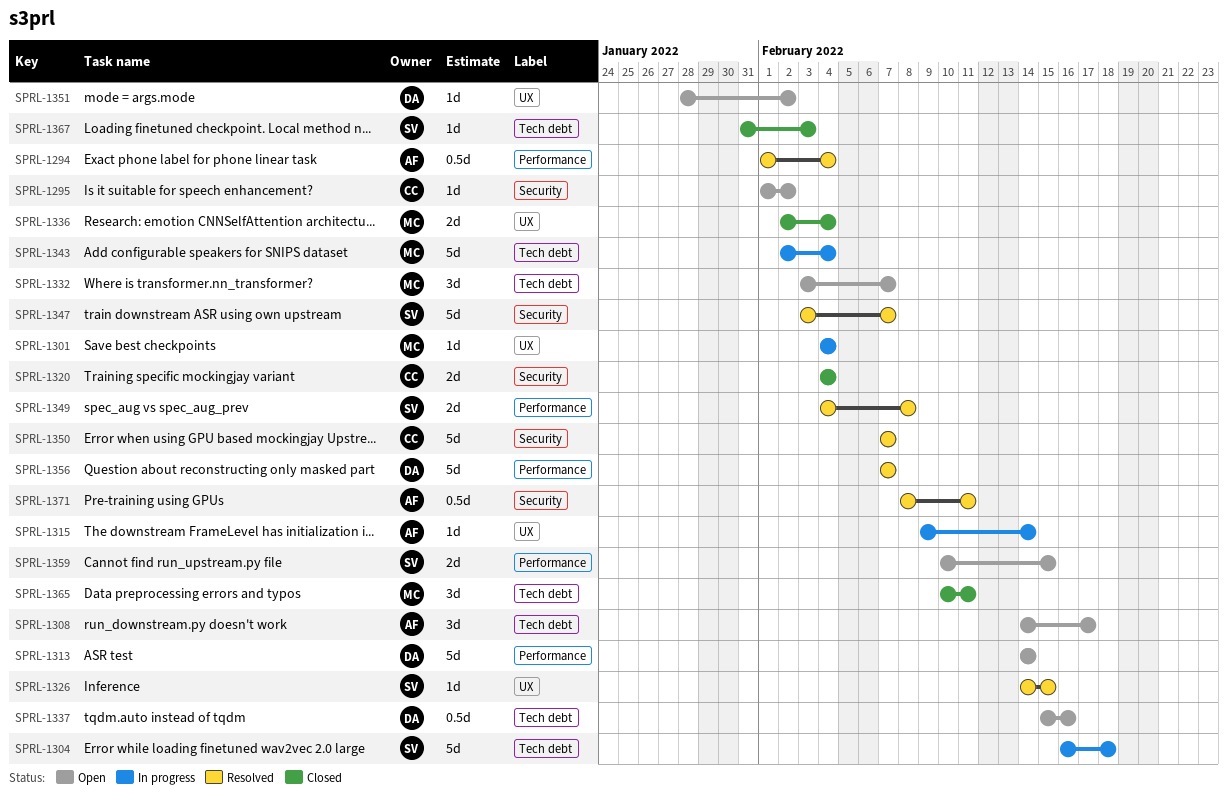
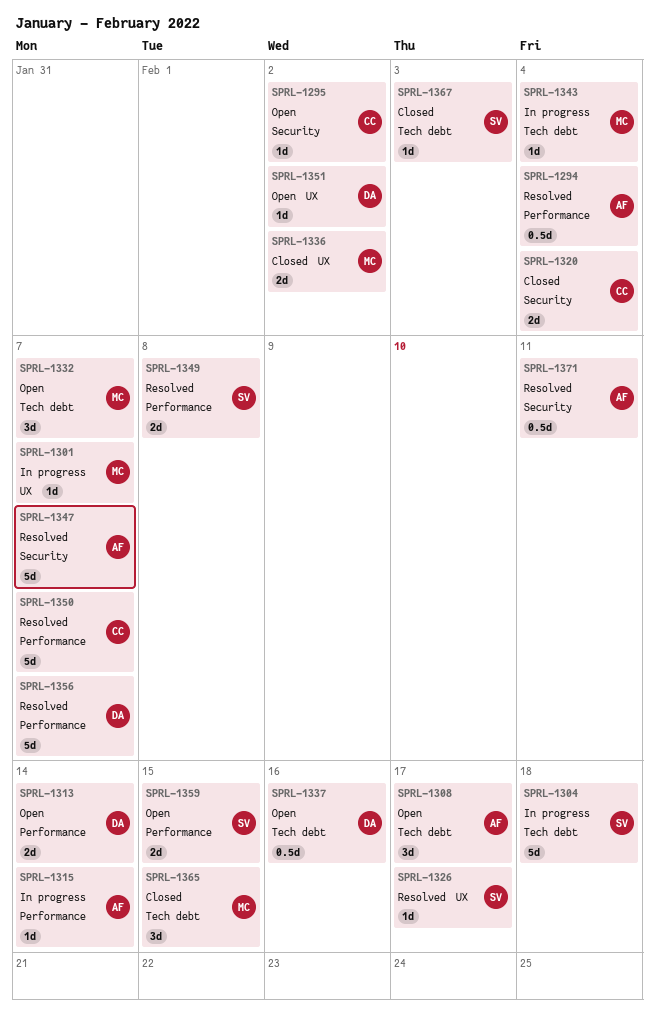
SPRL-1301, due: Feb 4 -> Feb 7
SPRL-1313, estimate: 5d -> 2d
SPRL-1315, label: UX -> Performance
SPRL-1326, due: Feb 15 -> Feb 17
SPRL-1336, due: Feb 4 -> Feb 2
SPRL-1343, estimate: 5d -> 1d
SPRL-1347, owner: SV -> AF
SPRL-1350, label: Security -> Performance
SPRL-1365, due: Feb 11 -> Feb 15

